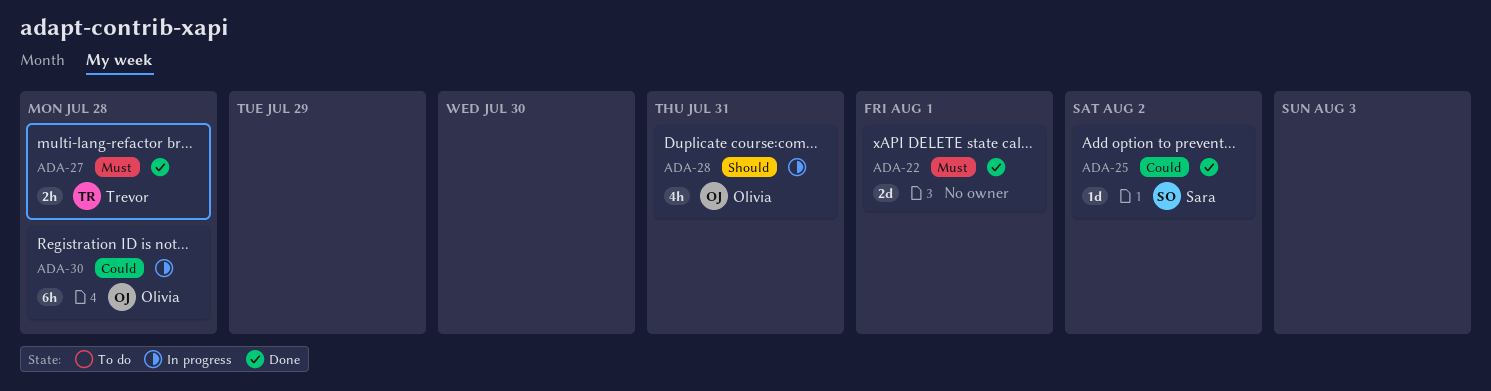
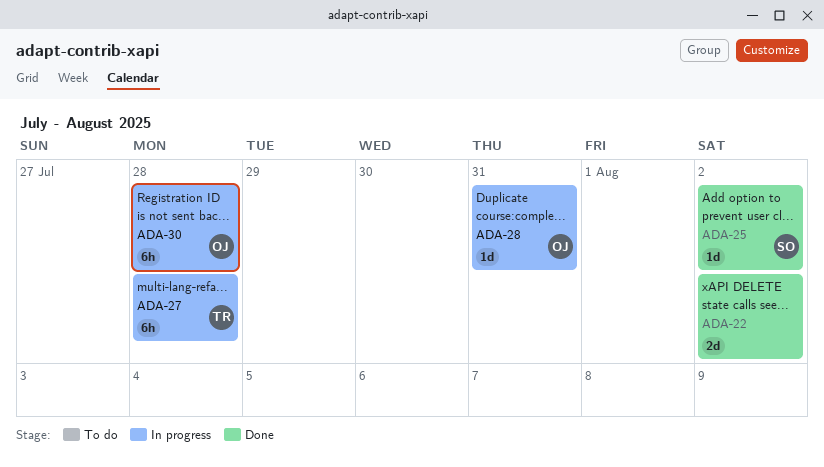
ADA-22, due: Aug 1 -> Aug 2
ADA-27, status: Done -> In progress
ADA-27, estimate: 2h -> 6h
ADA-28, estimate: 4h -> 1d

